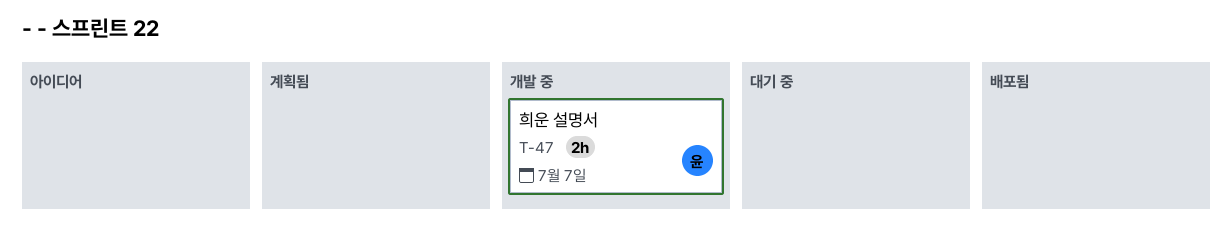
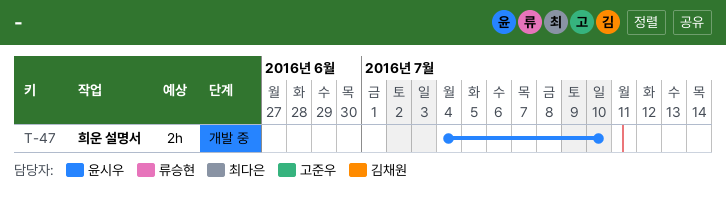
T-47, due: Jul 7 -> Jul 10

